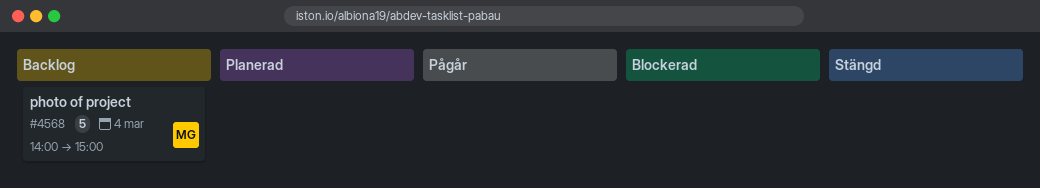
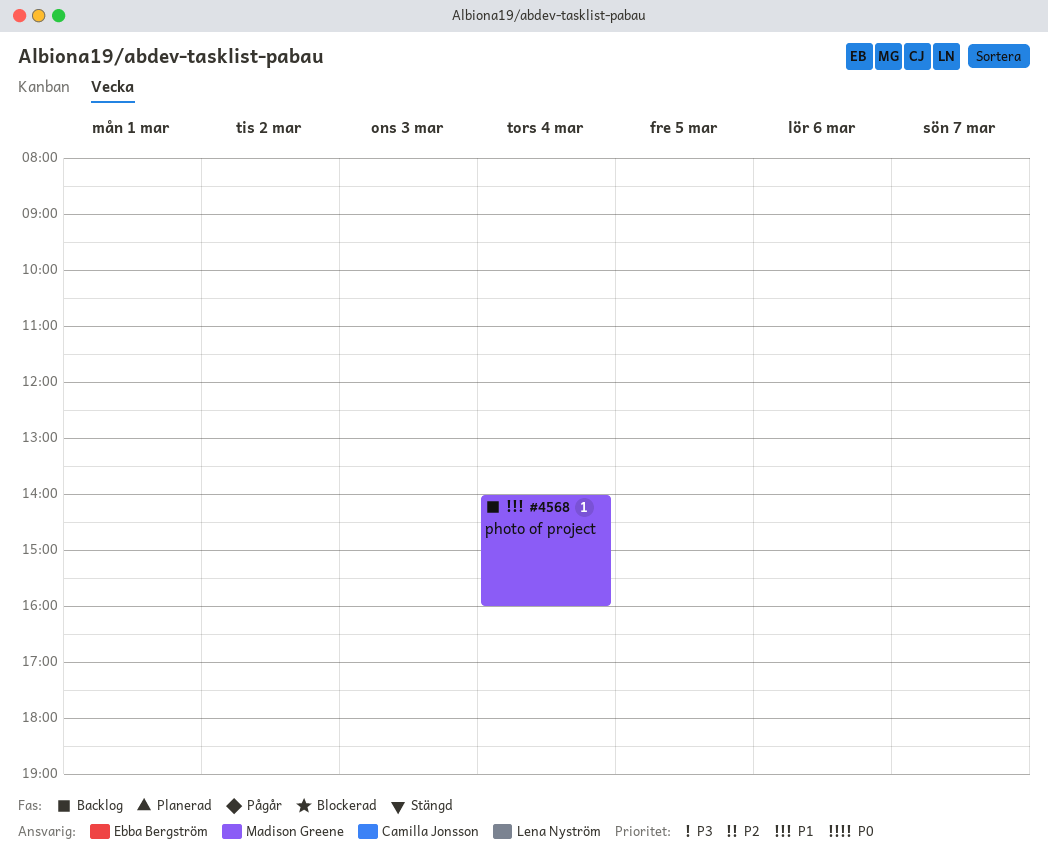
#4568, estimate: 5 -> 1
#4568, ends: 15:00 -> 16:00

